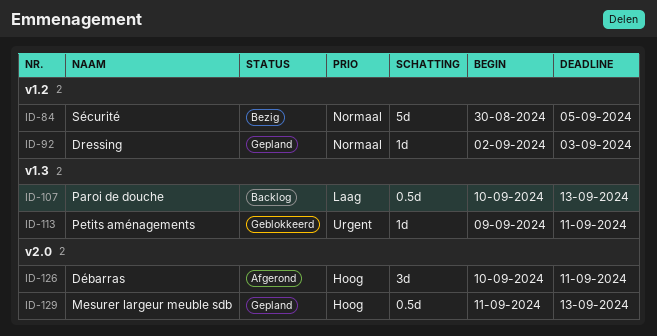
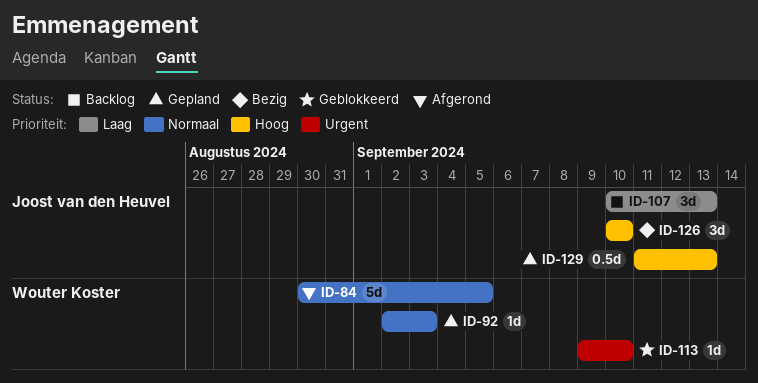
ID-84, status: Bezig -> Afgerond
ID-107, estimate: 0.5d -> 3d
ID-113, due: Sep 11 -> Sep 10
ID-126, status: Afgerond -> Bezig
ID-126, due: Sep 11 -> Sep 10

